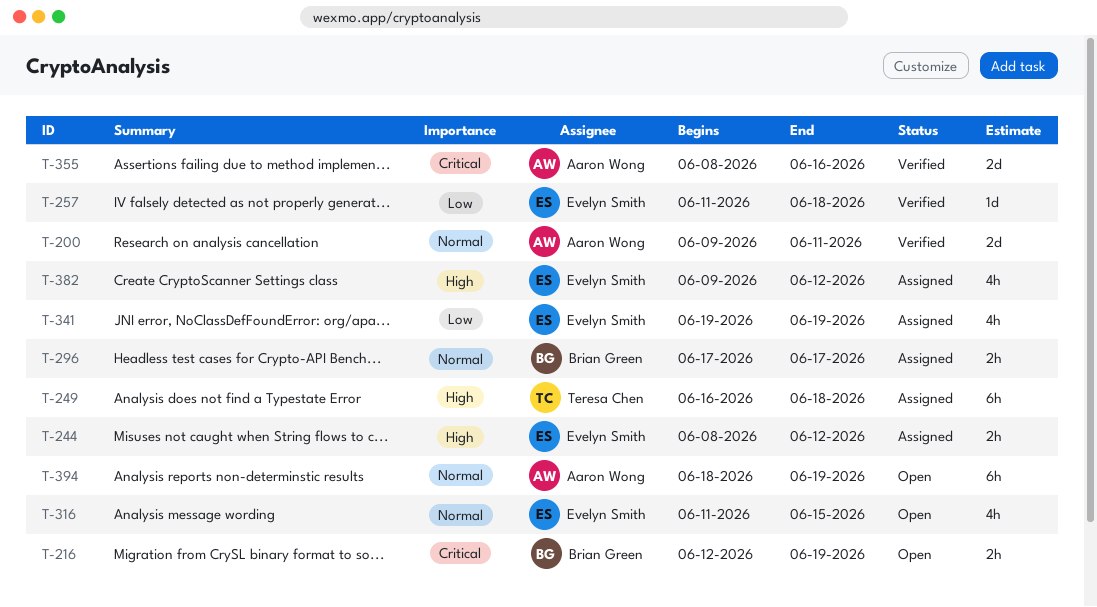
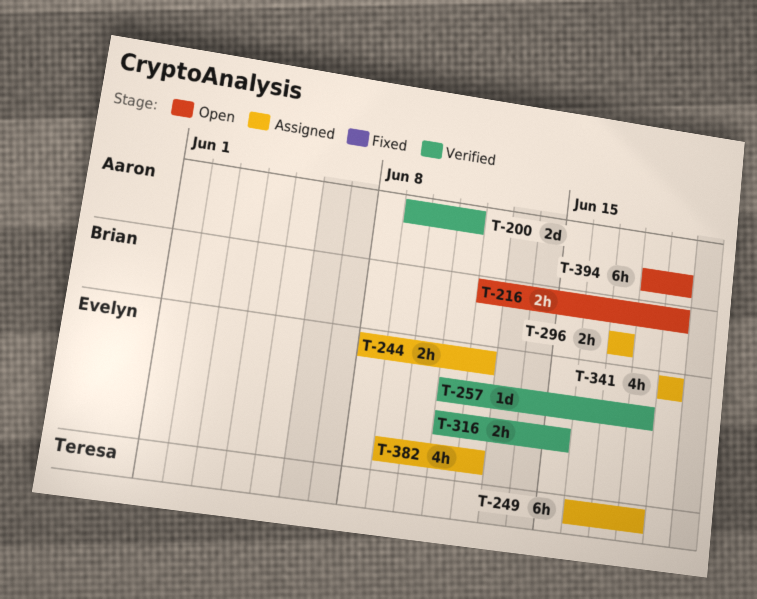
T-316, status: Open -> Verified
T-316, estimate: 4h -> 2h
T-355: present -> none

